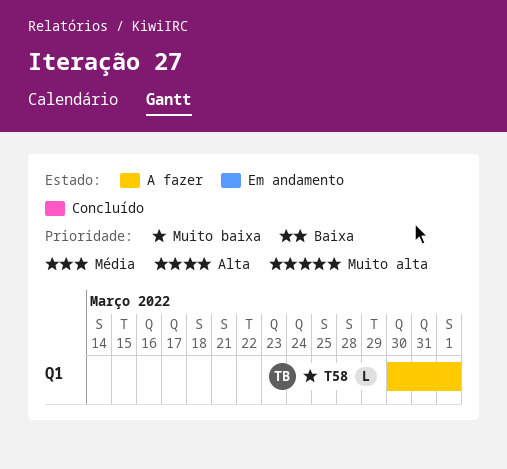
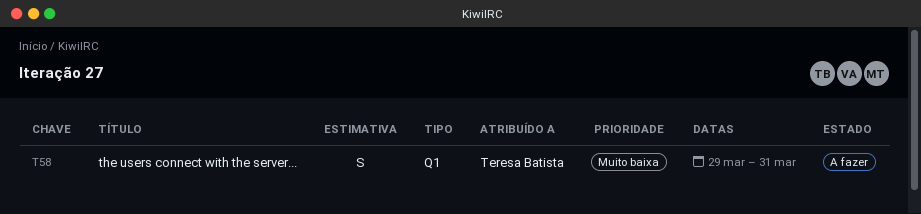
T58, estimate: L -> S
T58, start: Mar 30 -> Mar 29
T58, due: Apr 1 -> Mar 31

